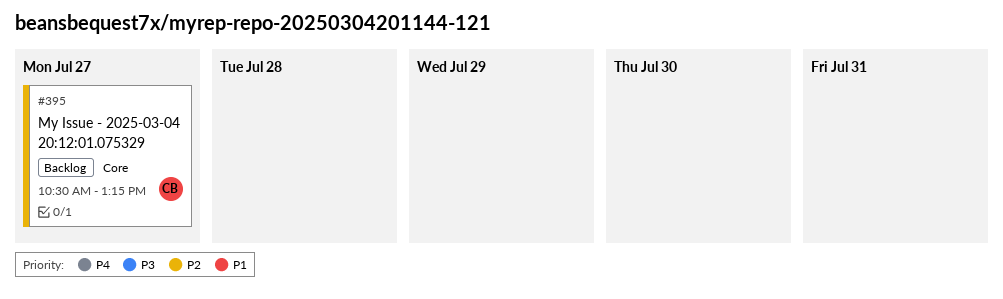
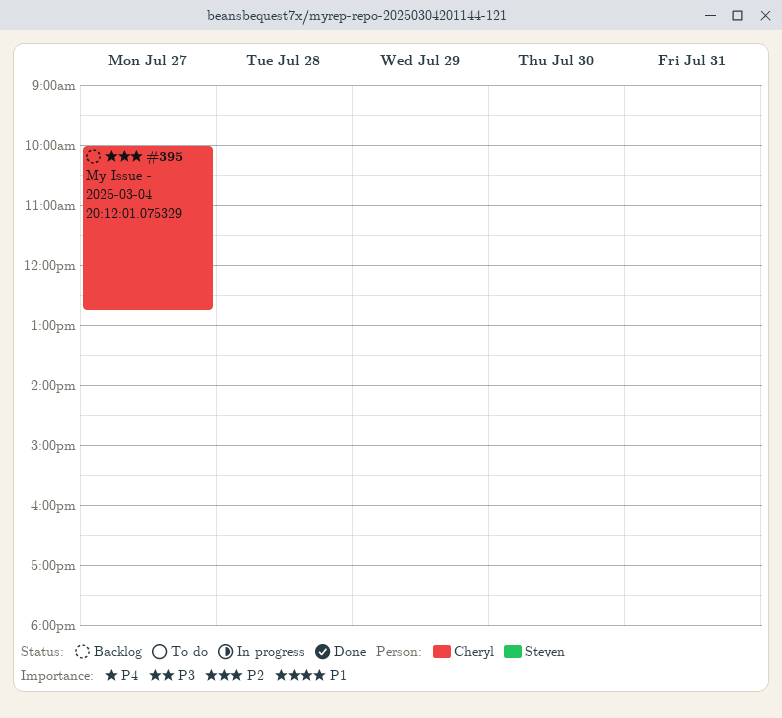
#395, begins: 10:30 -> 10:00
#395, ends: 13:15 -> 12:45

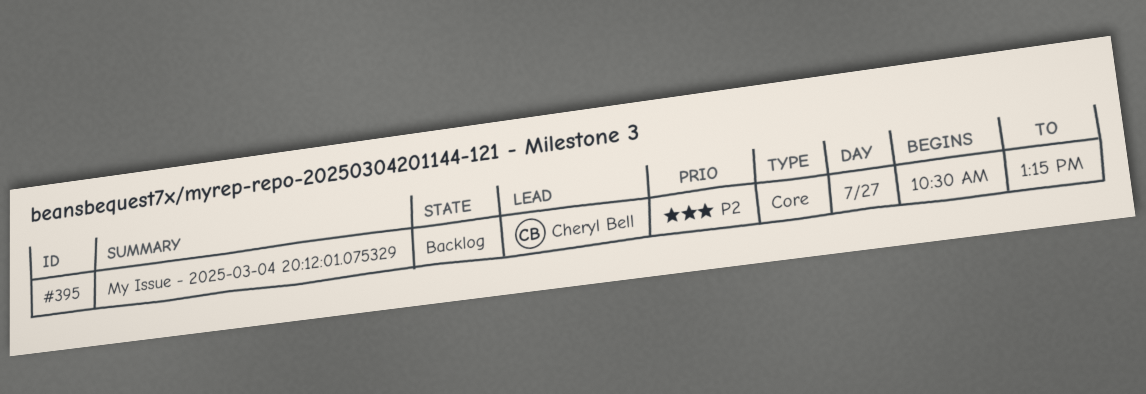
#395, begins: 10:00 -> 10:30
#395, ends: 12:45 -> 13:15

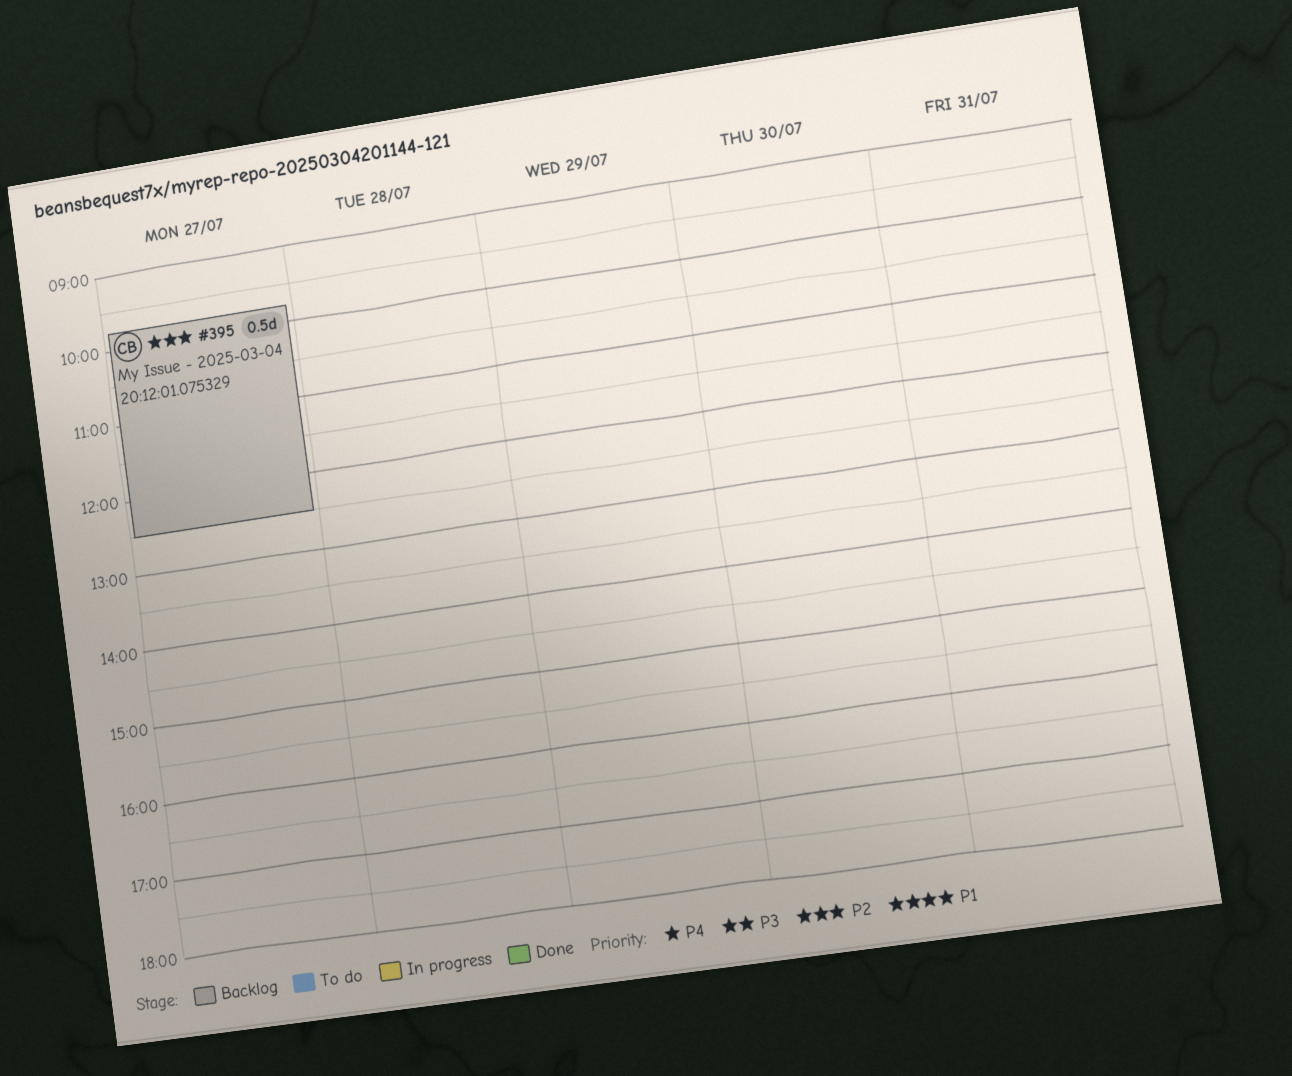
#395, begins: 10:30 -> 09:45
#395, ends: 13:15 -> 12:30

